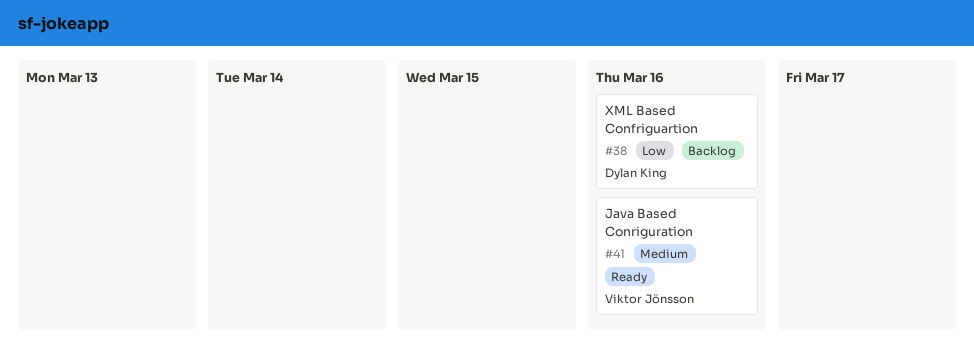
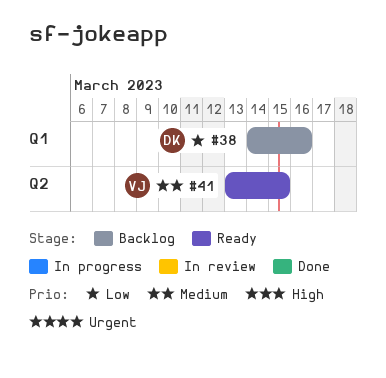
#41, due: Mar 16 -> Mar 15

